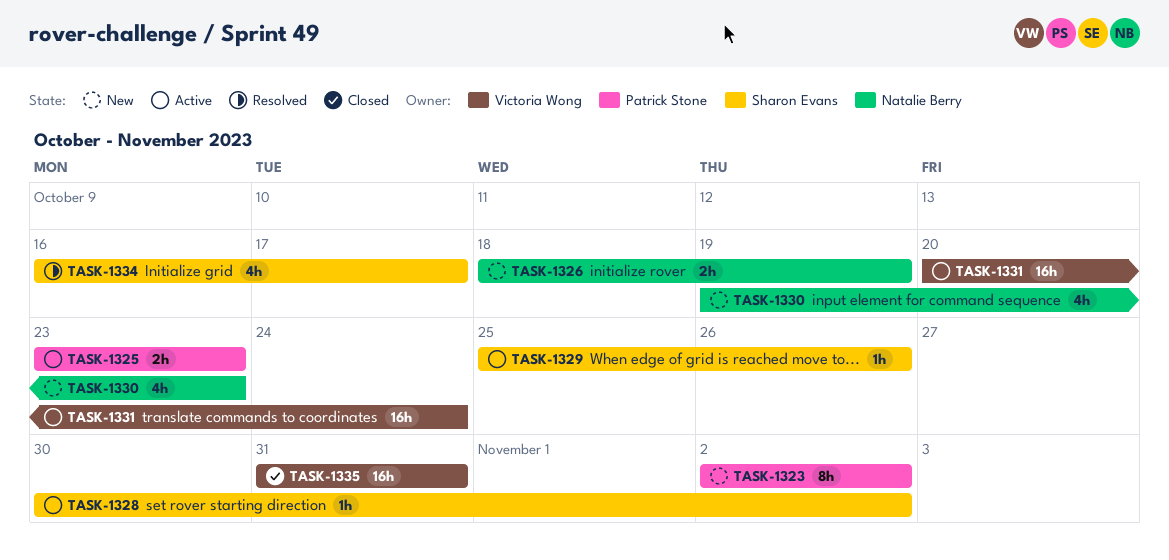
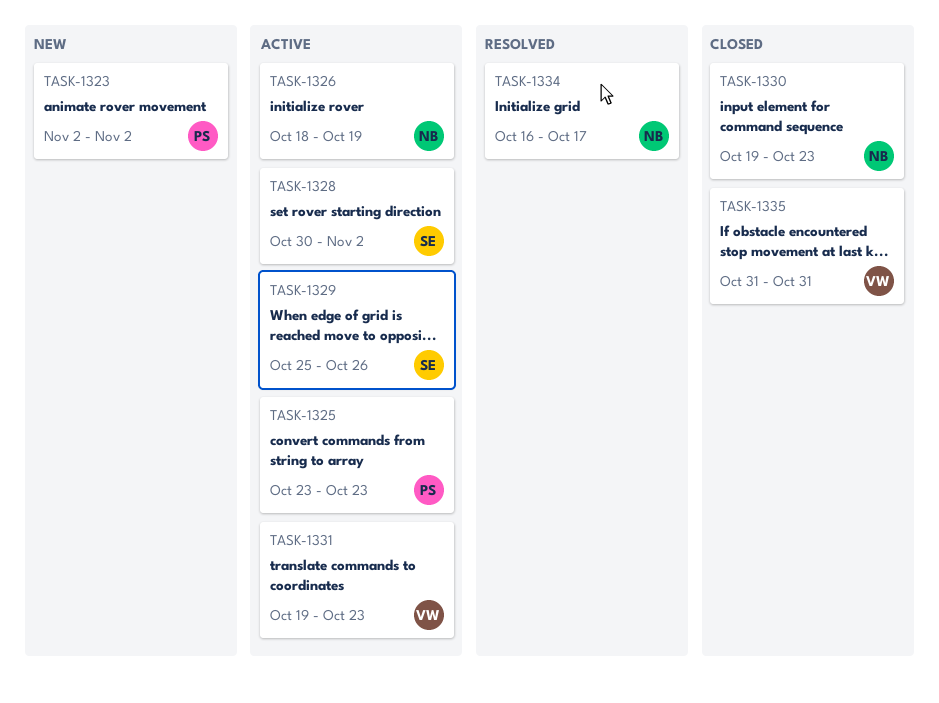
TASK-1326, status: New -> Active
TASK-1330, status: New -> Closed
TASK-1331, start: Oct 20 -> Oct 19
TASK-1331, due: Oct 24 -> Oct 23
TASK-1334, owner: Sharon Evans -> Natalie Berry

